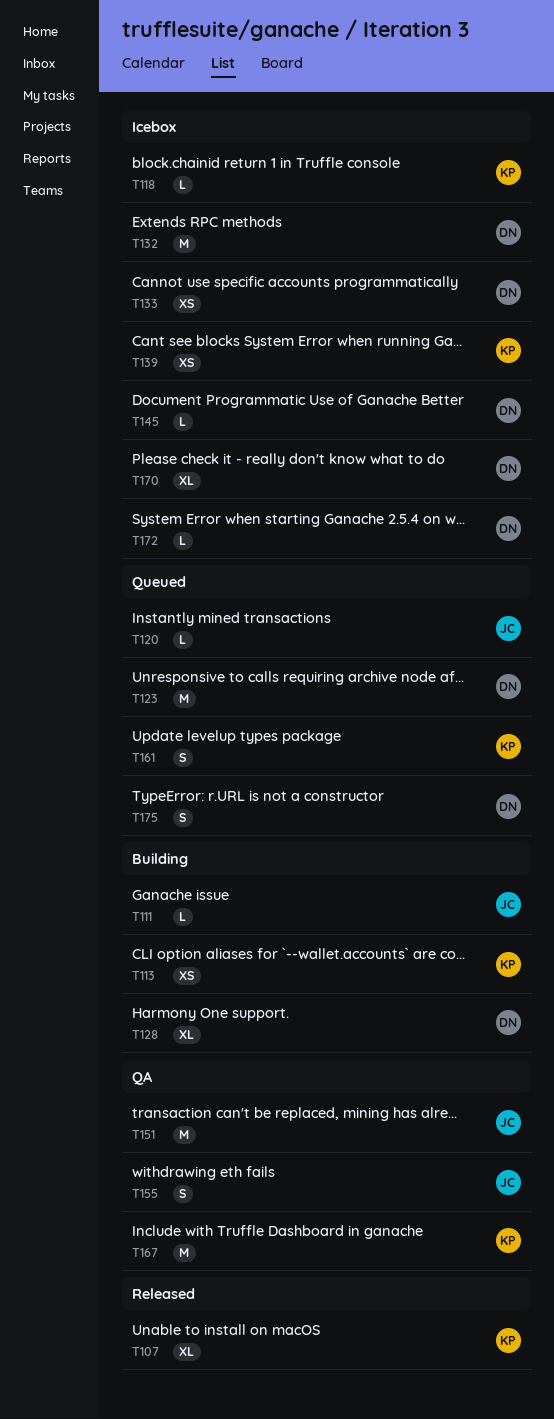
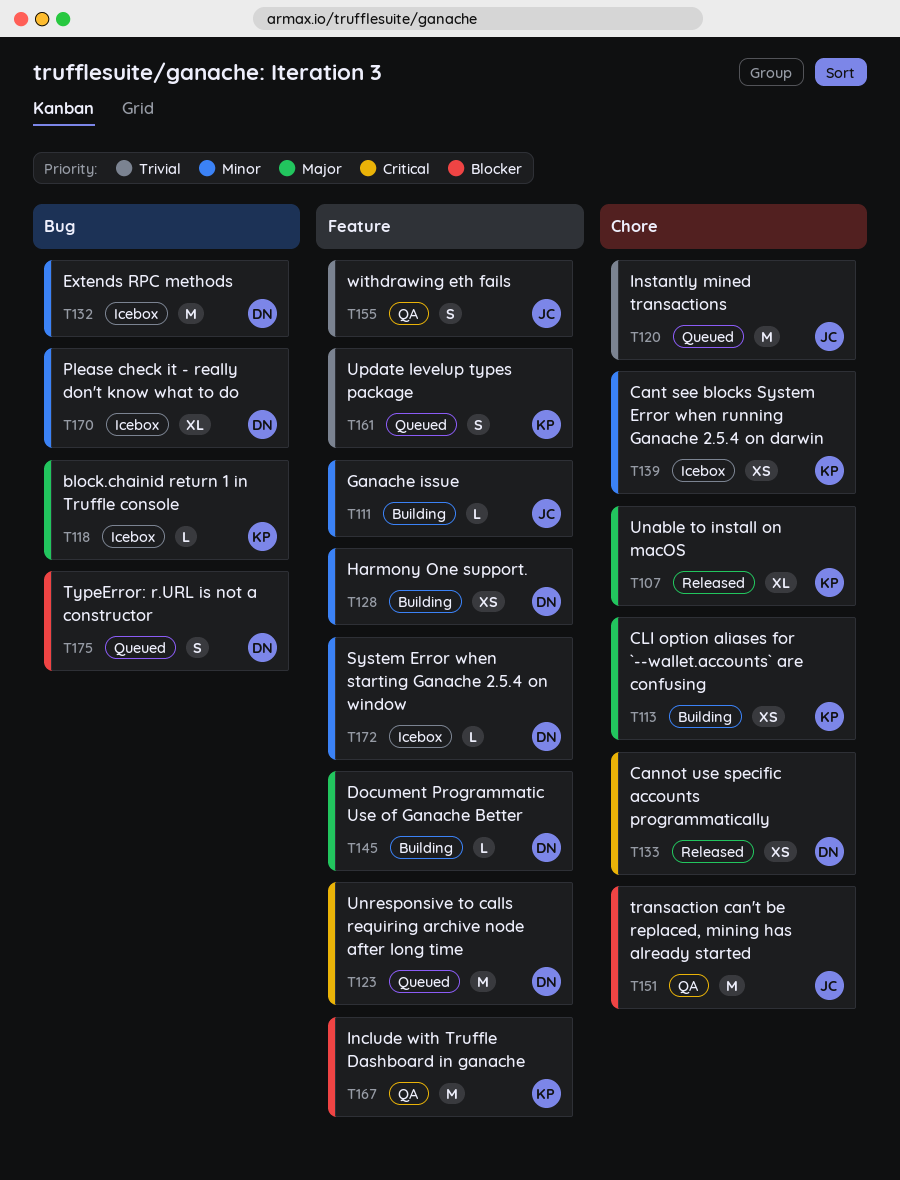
T120, estimate: L -> M
T128, estimate: XL -> XS
T133, status: Icebox -> Released
T145, status: Icebox -> Building

